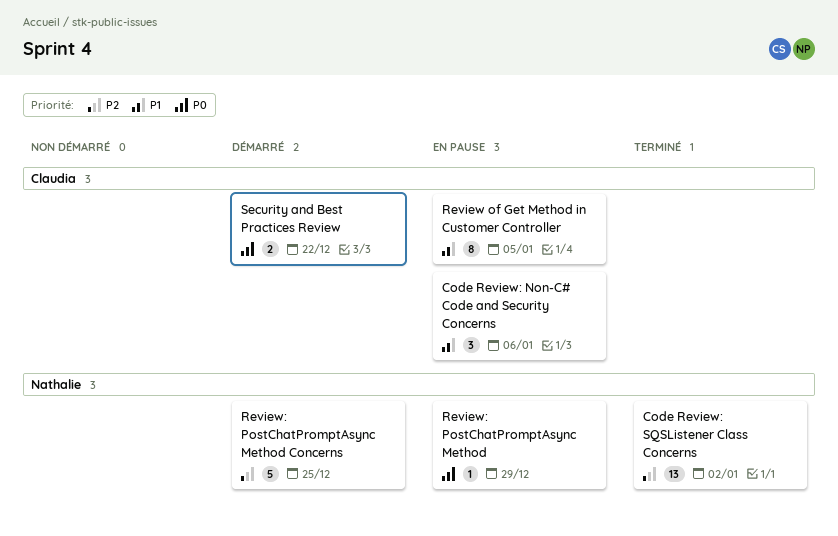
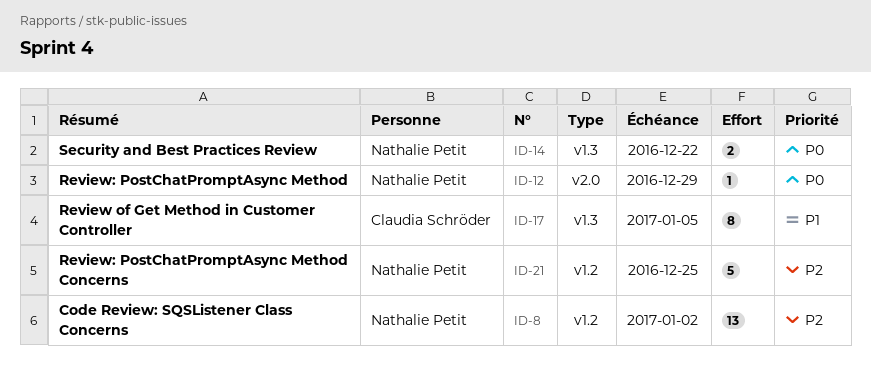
Code Review: Non-C# Code and Security Concerns: present -> none
Security and Best Practices Review, owner: Claudia Schröder -> Nathalie Petit

